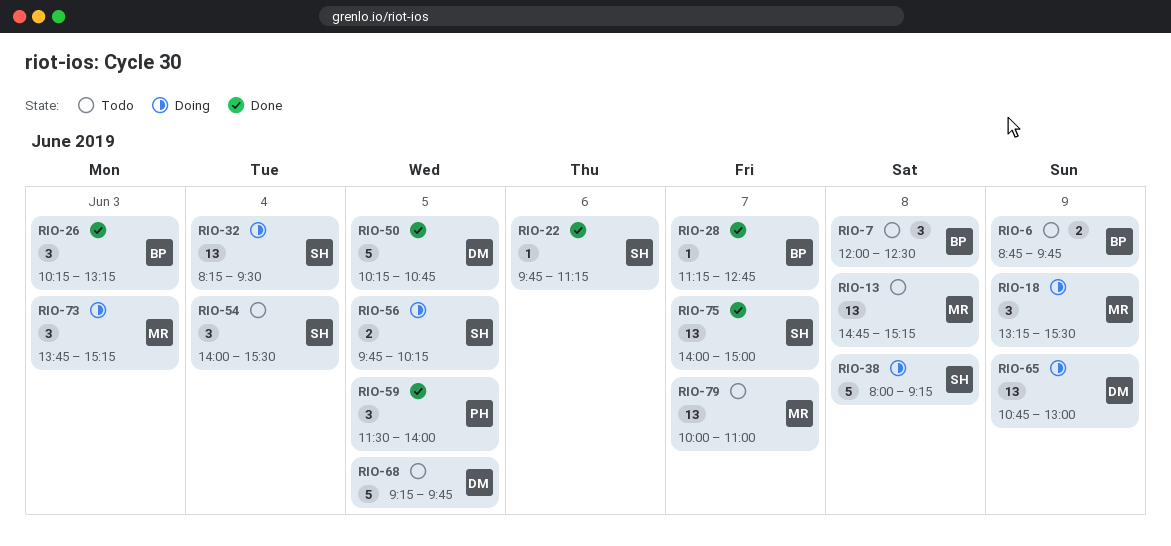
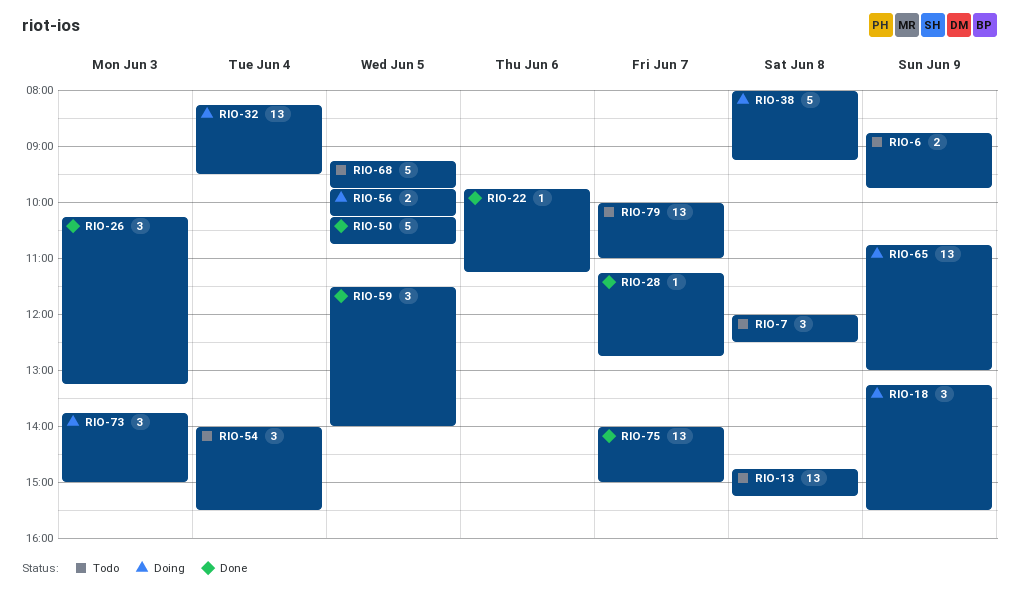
RIO-73, ends: 15:15 -> 15:00

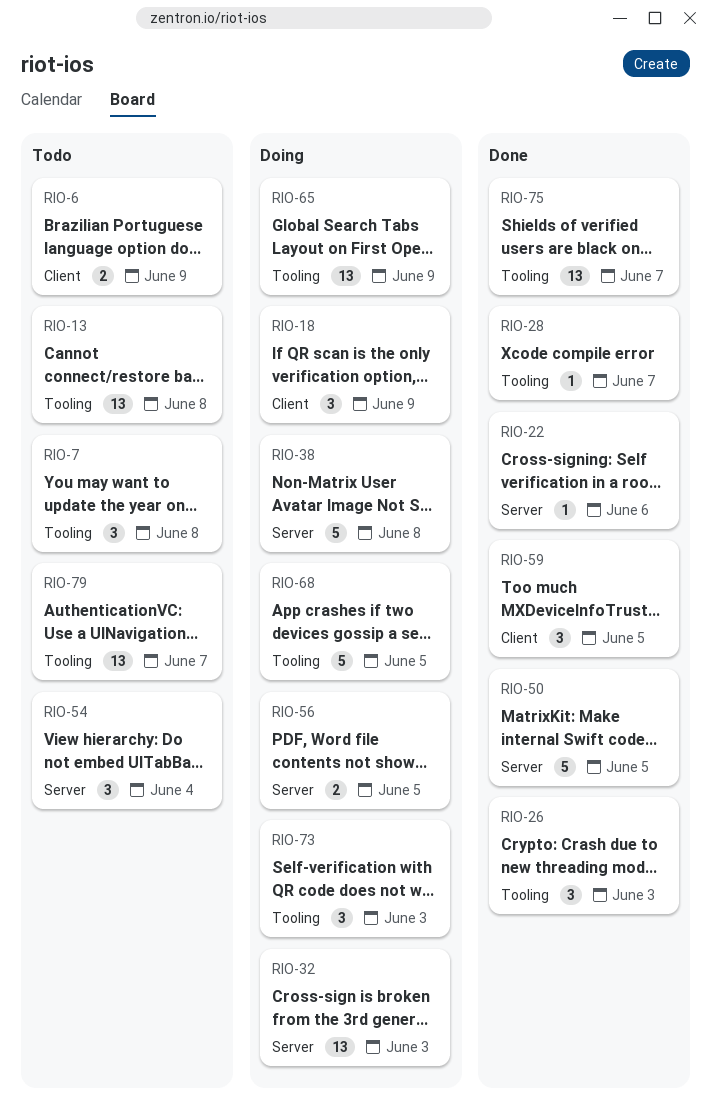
RIO-32, day: Jun 4 -> Jun 3
RIO-68, status: Todo -> Doing

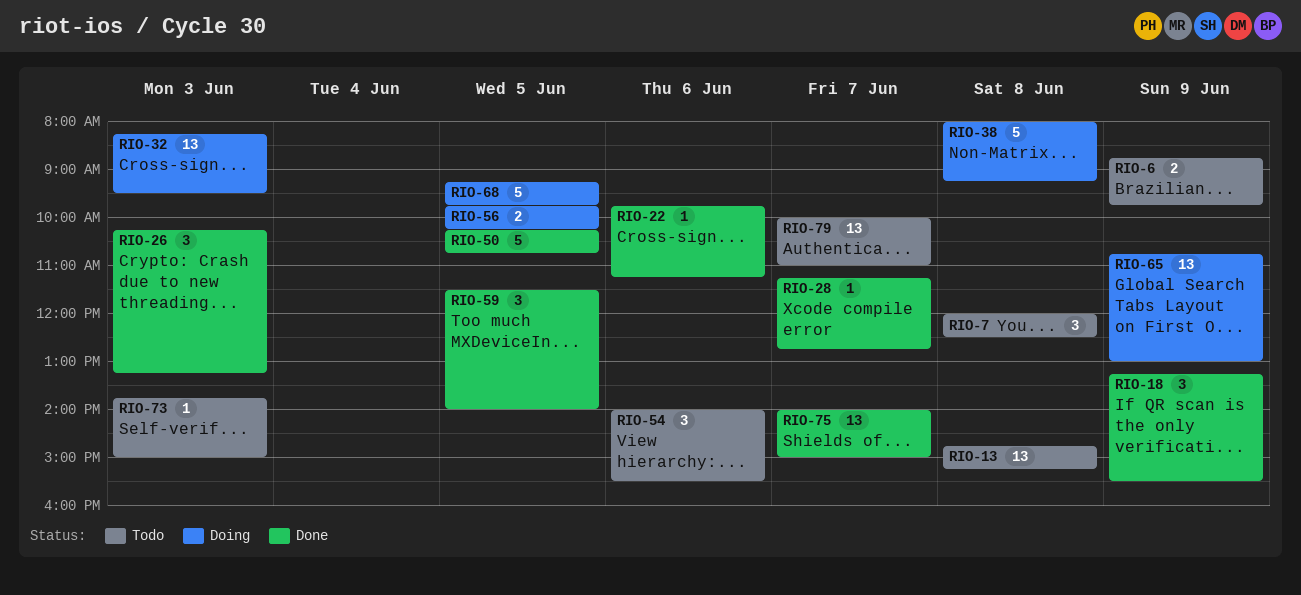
RIO-18, status: Doing -> Done
RIO-54, day: Jun 4 -> Jun 6
RIO-73, status: Doing -> Todo
RIO-73, estimate: 3 -> 1

